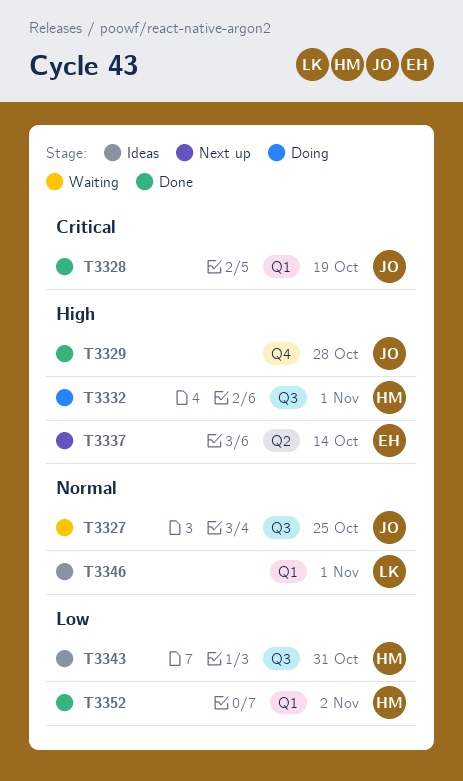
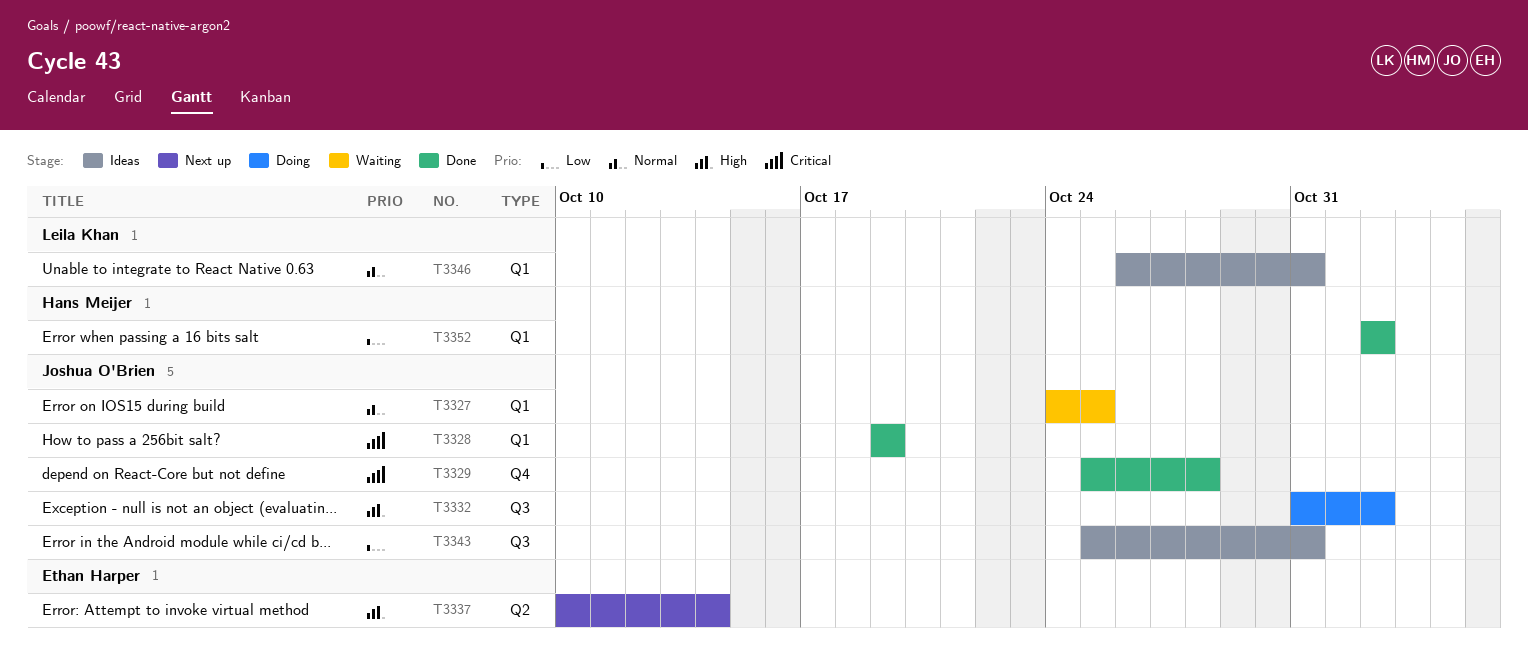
T3327, label: Q3 -> Q1
T3329, priority: High -> Critical
T3332, owner: Hans Meijer -> Joshua O'Brien
T3332, due: Nov 1 -> Nov 2
T3343, owner: Hans Meijer -> Joshua O'Brien
T3346, due: Nov 1 -> Oct 31

